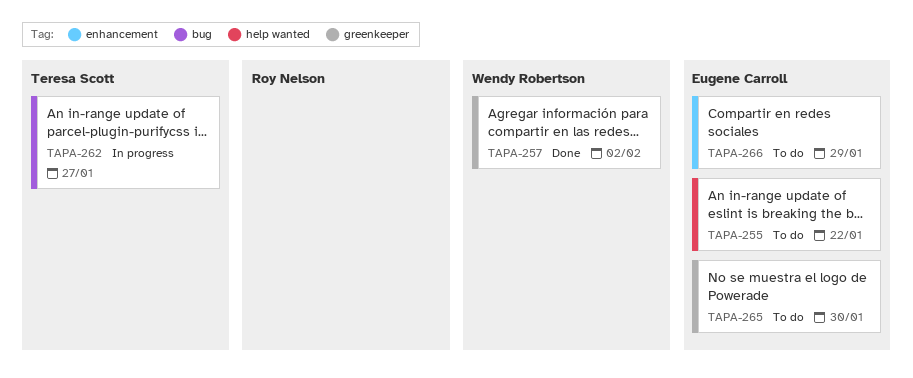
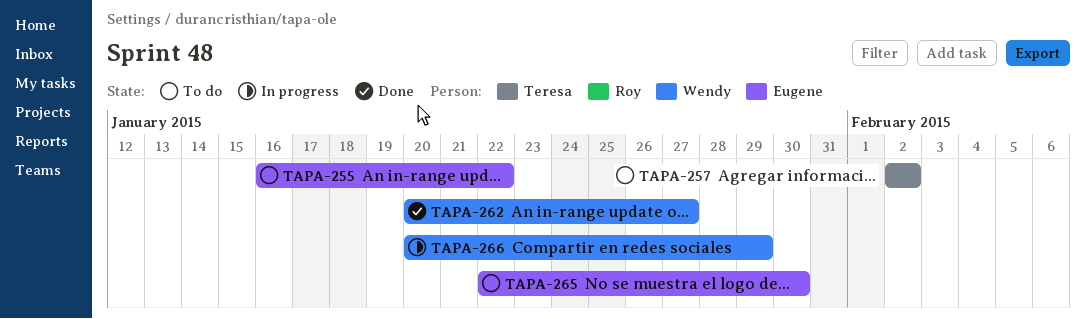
TAPA-257, status: Done -> To do
TAPA-257, owner: Wendy Robertson -> Teresa Scott
TAPA-262, status: In progress -> Done
TAPA-262, owner: Teresa Scott -> Wendy Robertson
TAPA-266, status: To do -> In progress
TAPA-266, owner: Eugene Carroll -> Wendy Robertson

